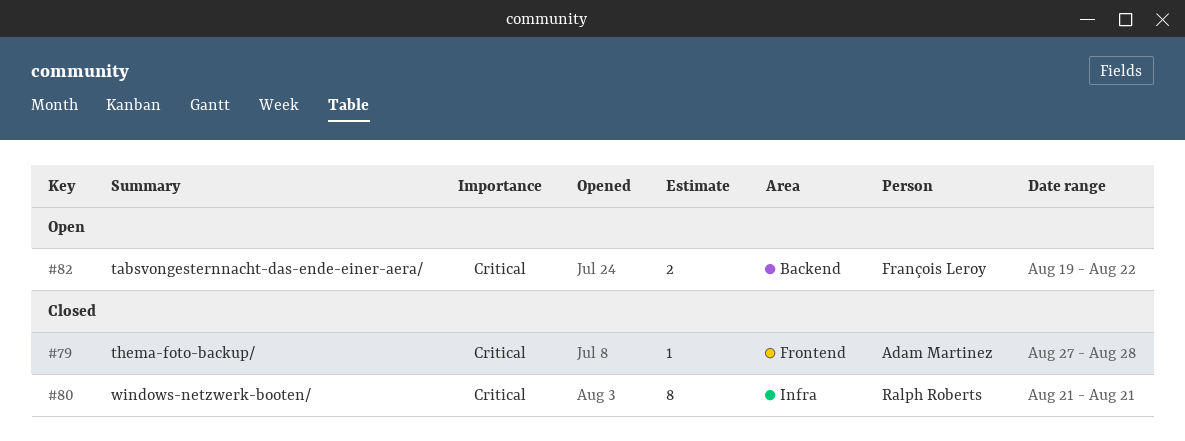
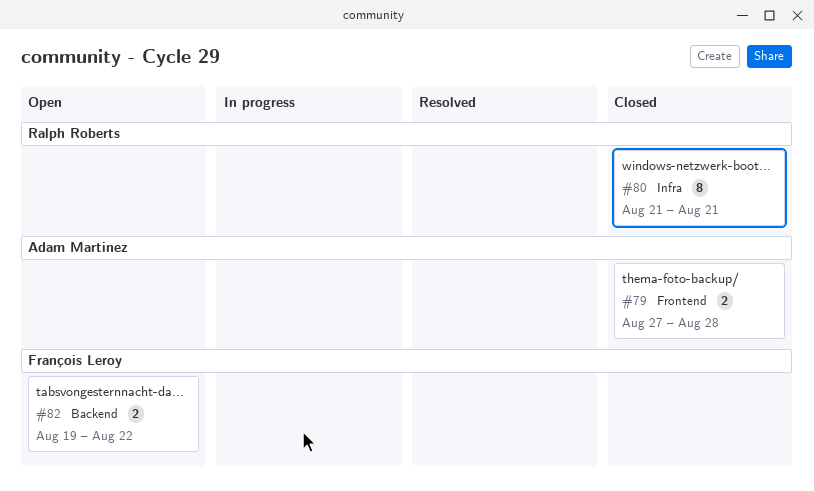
#79, estimate: 1 -> 2

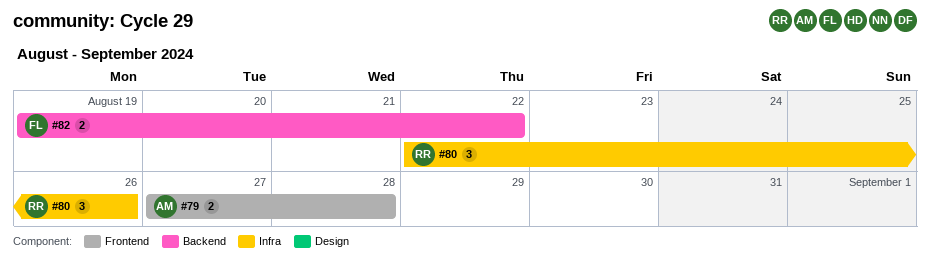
#80, estimate: 8 -> 3
#80, start: Aug 21 -> Aug 22
#80, due: Aug 21 -> Aug 26

